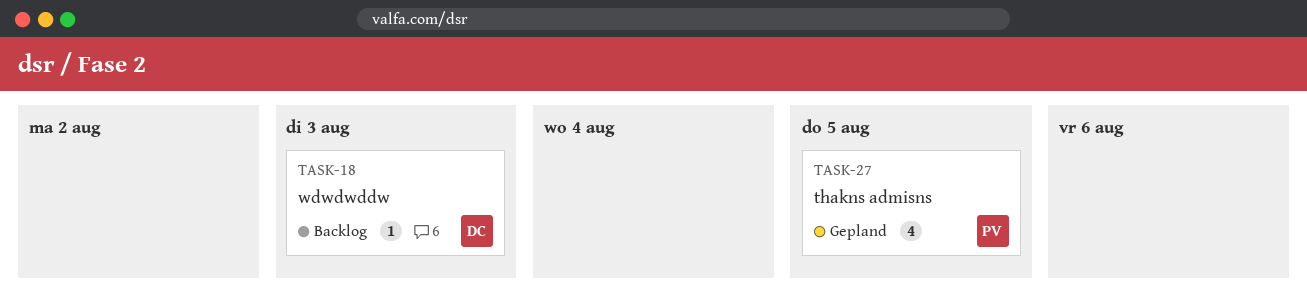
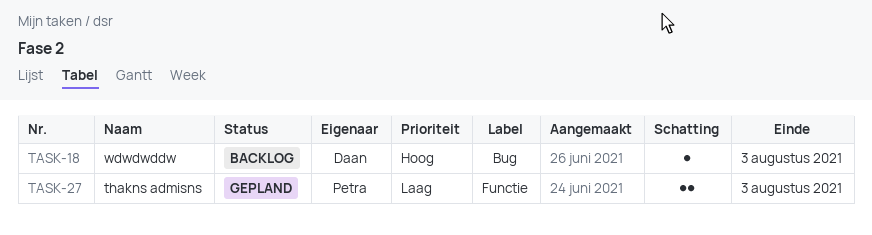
TASK-27, estimate: 4 -> 2
TASK-27, due: Aug 5 -> Aug 3

